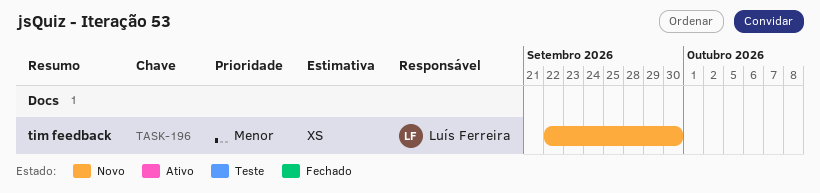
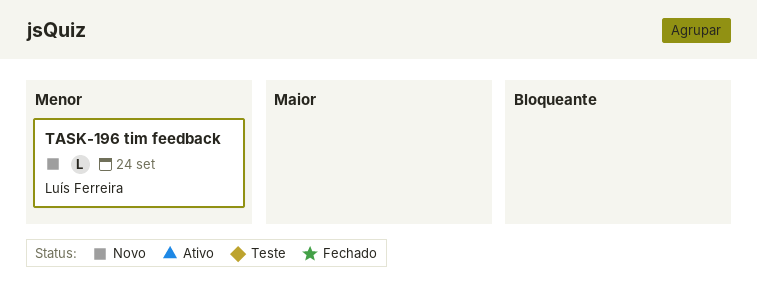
TASK-196, estimate: XS -> L
TASK-196, due: Sep 30 -> Sep 24

